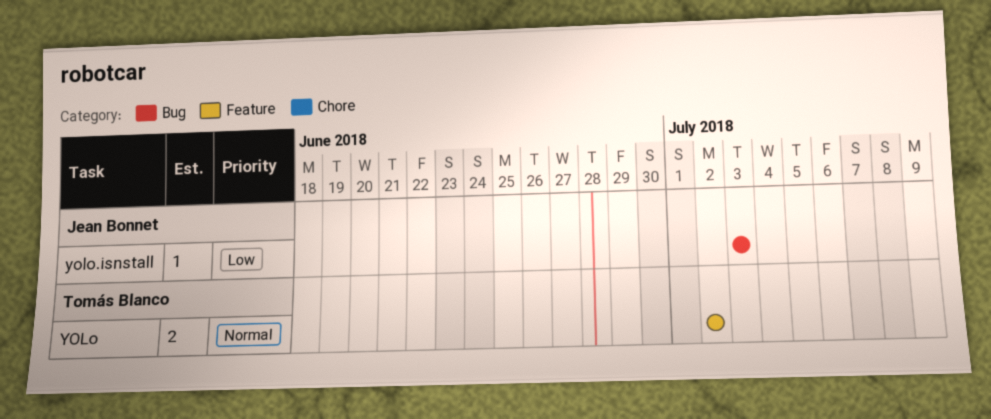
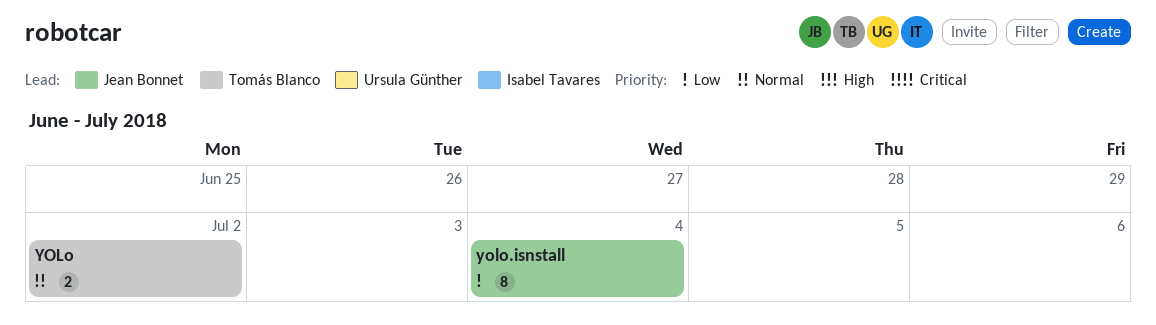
yolo.isnstall, estimate: 1 -> 8
yolo.isnstall, due: Jul 3 -> Jul 4

